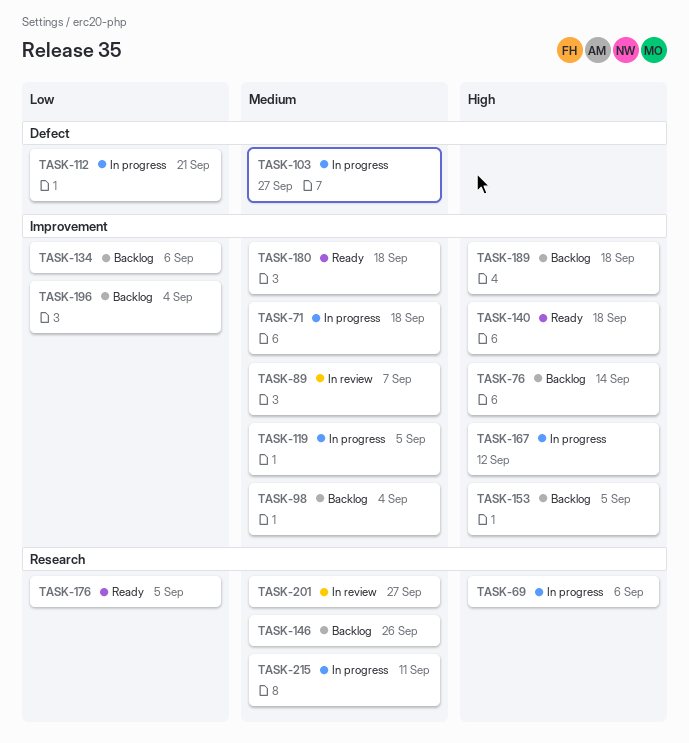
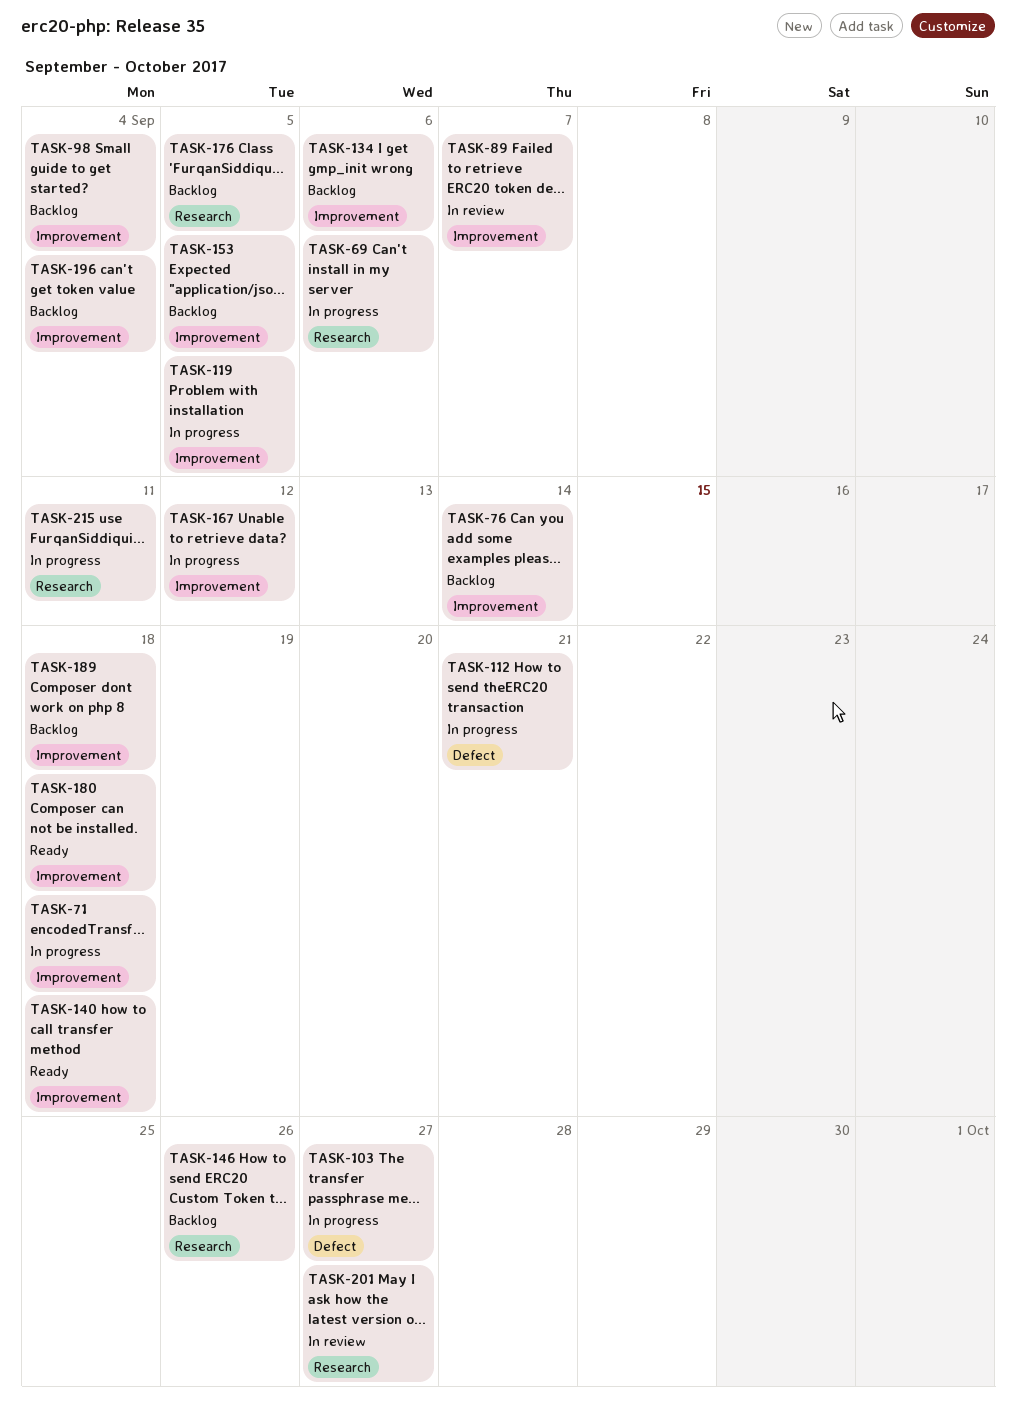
TASK-176, status: Ready -> Backlog

